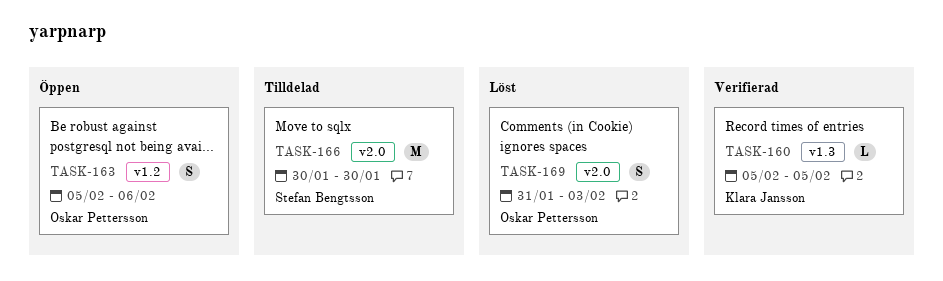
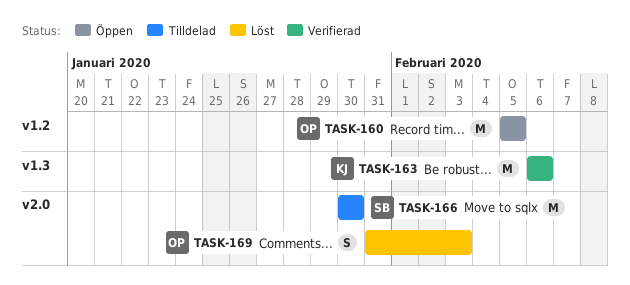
TASK-160, status: Verifierad -> Öppen
TASK-160, owner: Klara Jansson -> Oskar Pettersson
TASK-160, label: v1.3 -> v1.2
TASK-160, estimate: L -> M
TASK-163, status: Öppen -> Verifierad
TASK-163, owner: Oskar Pettersson -> Klara Jansson
TASK-163, label: v1.2 -> v1.3
TASK-163, estimate: S -> M
TASK-163, start: Feb 5 -> Feb 6

